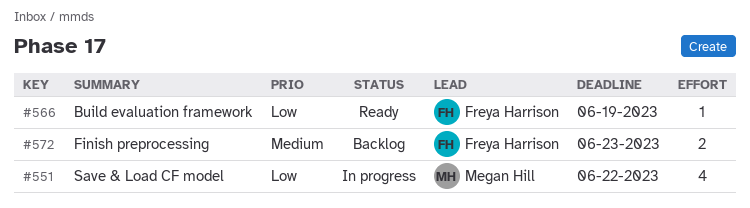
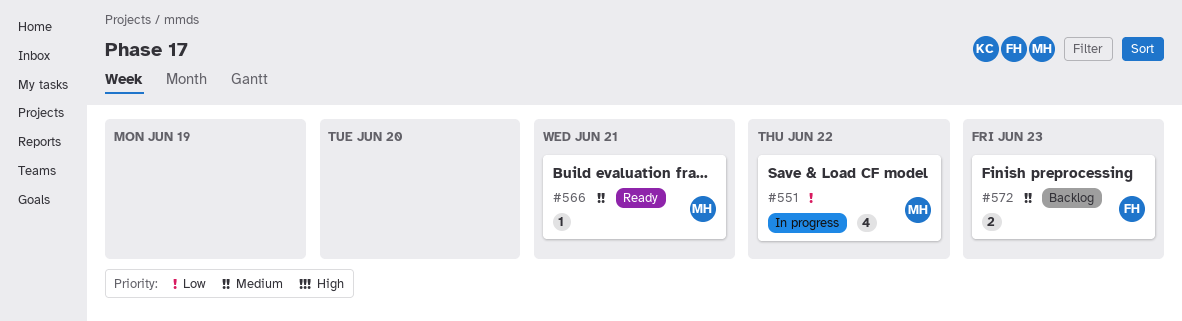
#566, owner: Freya Harrison -> Megan Hill
#566, priority: Low -> Medium
#566, due: Jun 19 -> Jun 21

